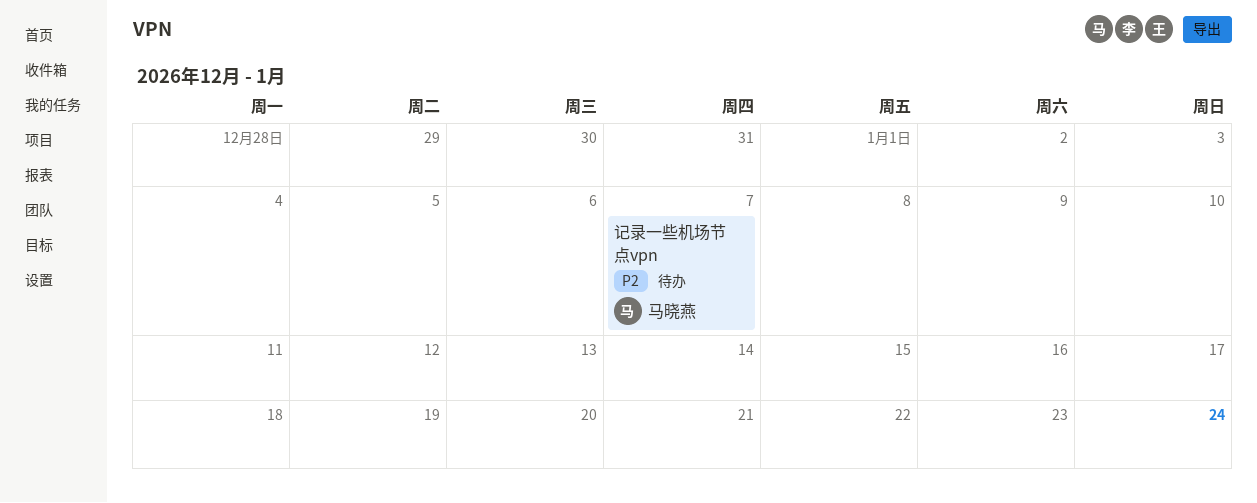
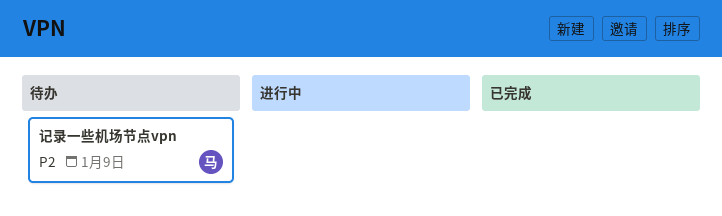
记录一些机场节点vpn, due: Jan 7 -> Jan 9

